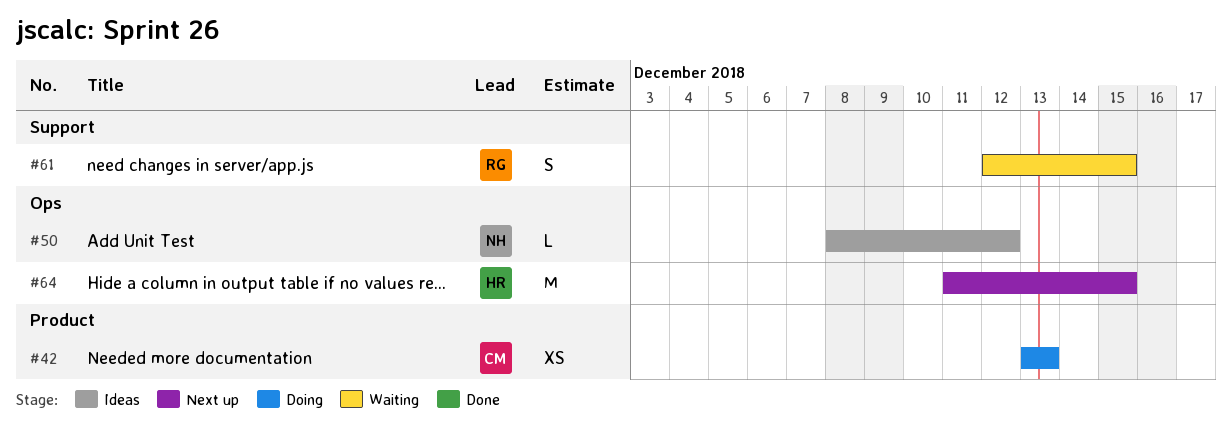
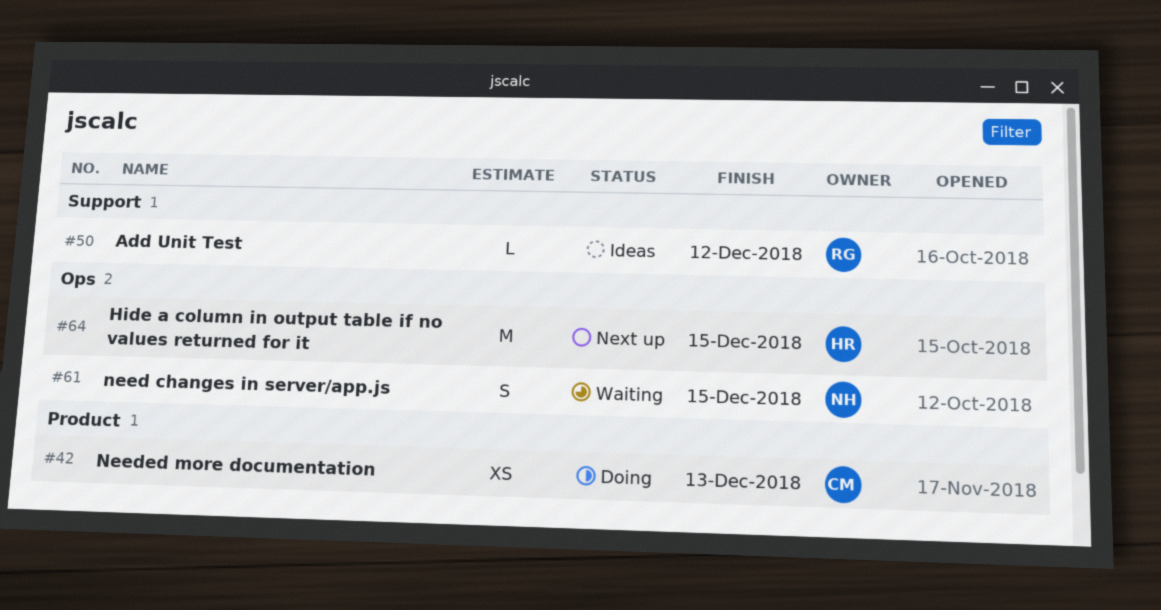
#50, owner: NH -> RG
#50, label: Ops -> Support
#61, owner: RG -> NH
#61, label: Support -> Ops

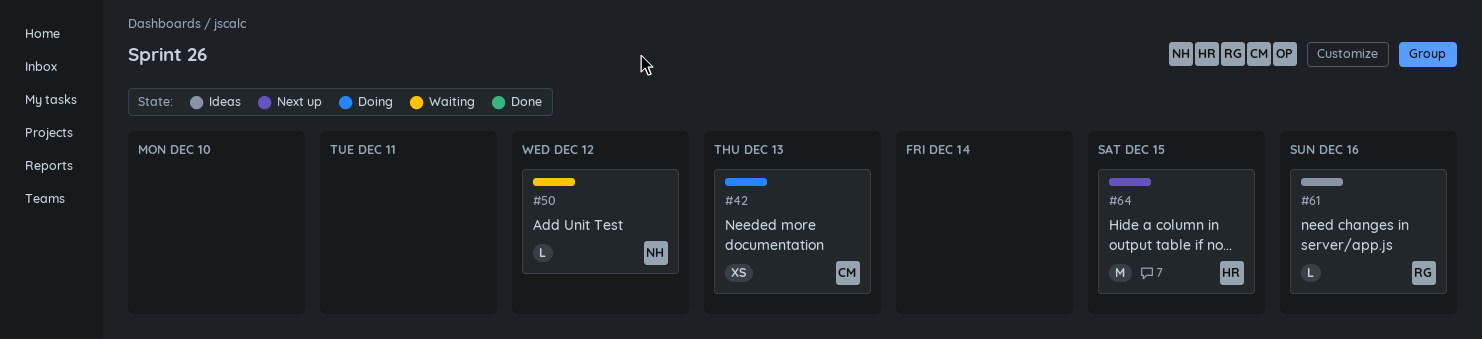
#50, status: Ideas -> Waiting
#50, owner: RG -> NH
#61, status: Waiting -> Ideas
#61, owner: NH -> RG
#61, estimate: S -> L
#61, due: Dec 15 -> Dec 16

